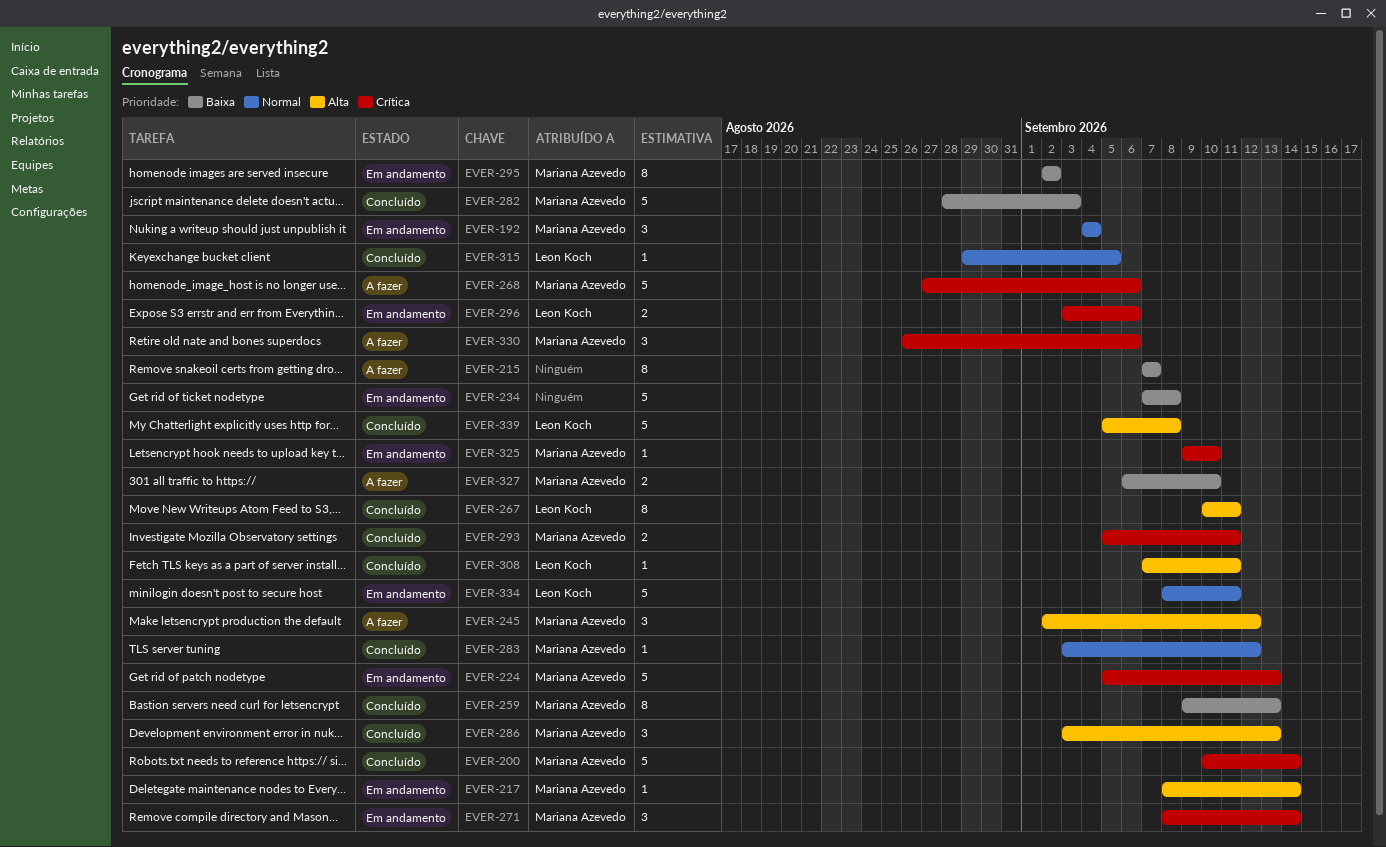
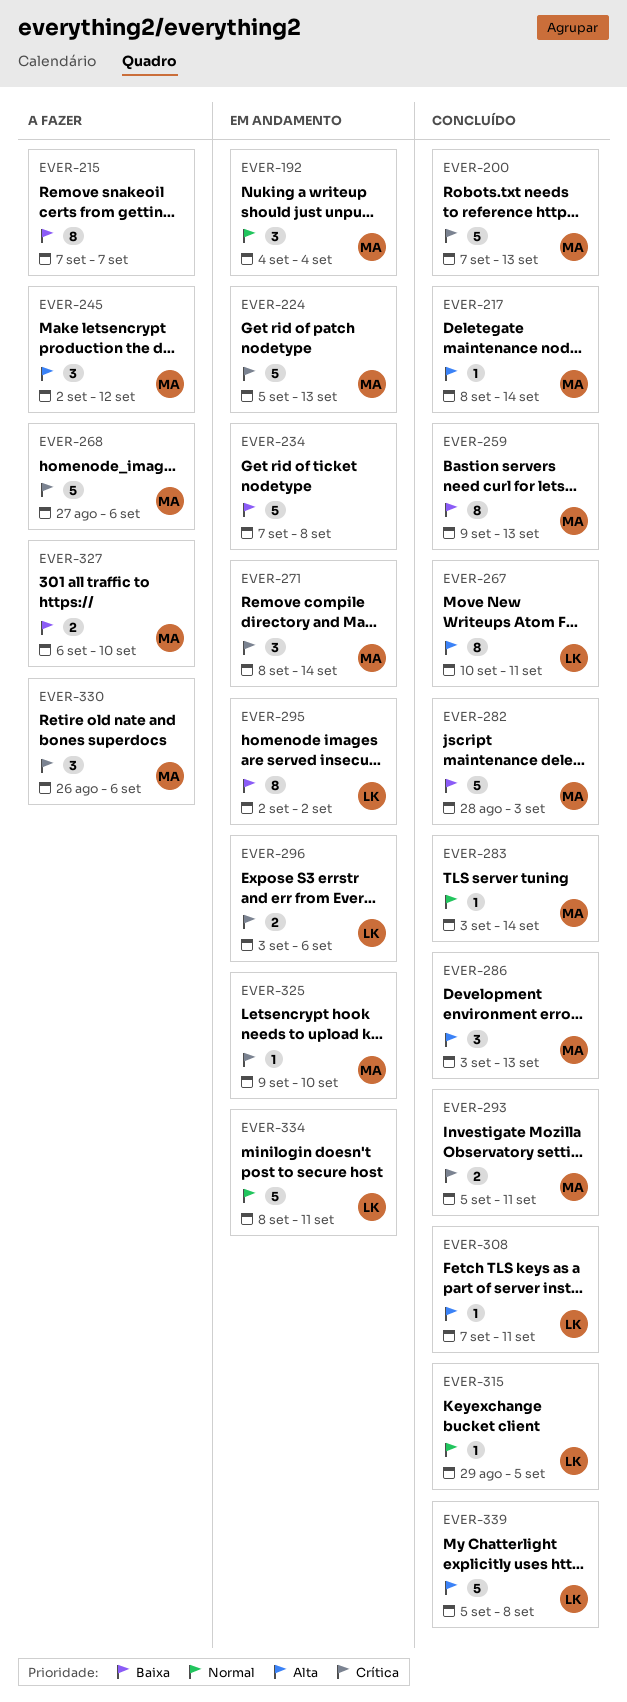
EVER-200, start: Sep 10 -> Sep 7
EVER-200, due: Sep 14 -> Sep 13
EVER-217, status: Em andamento -> Concluído
EVER-283, due: Sep 12 -> Sep 14
EVER-295, owner: Mariana Azevedo -> Leon Koch

